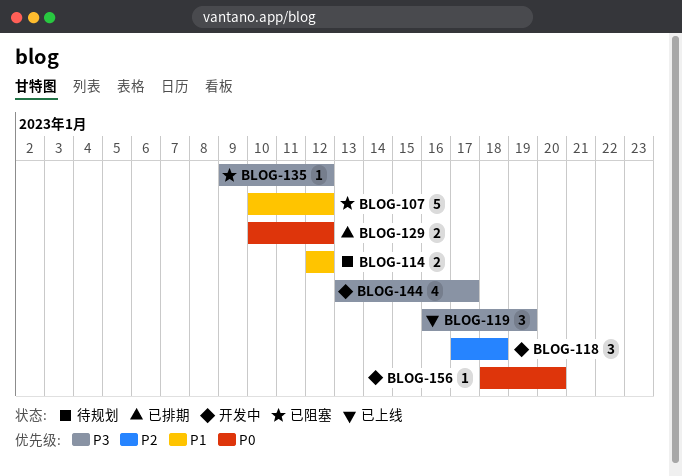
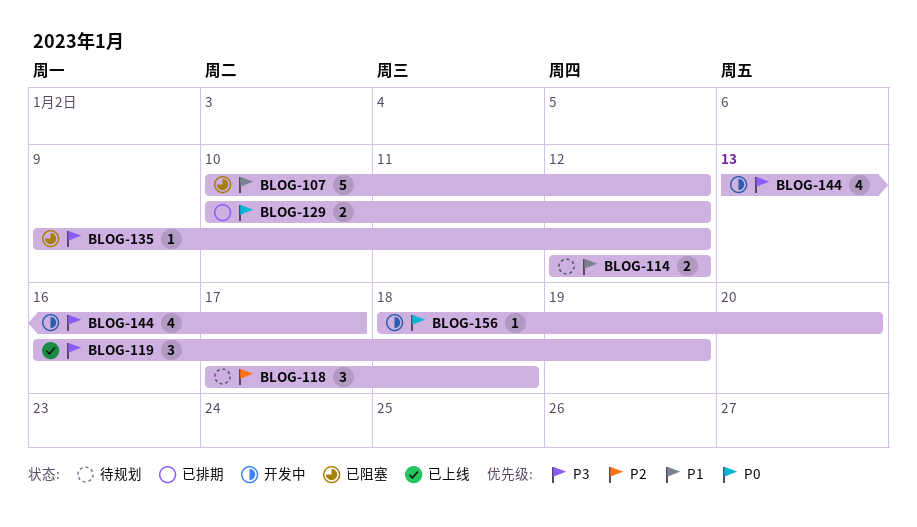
BLOG-118, status: 开发中 -> 待规划

